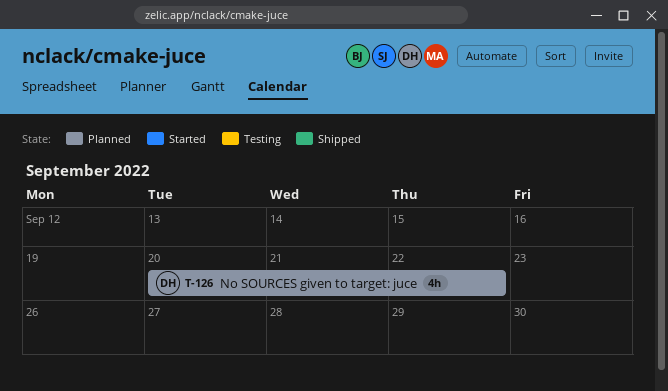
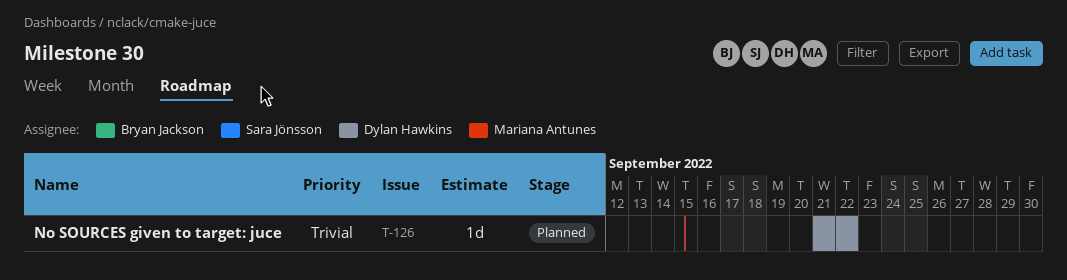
T-126, estimate: 4h -> 1d
T-126, start: Sep 20 -> Sep 21

